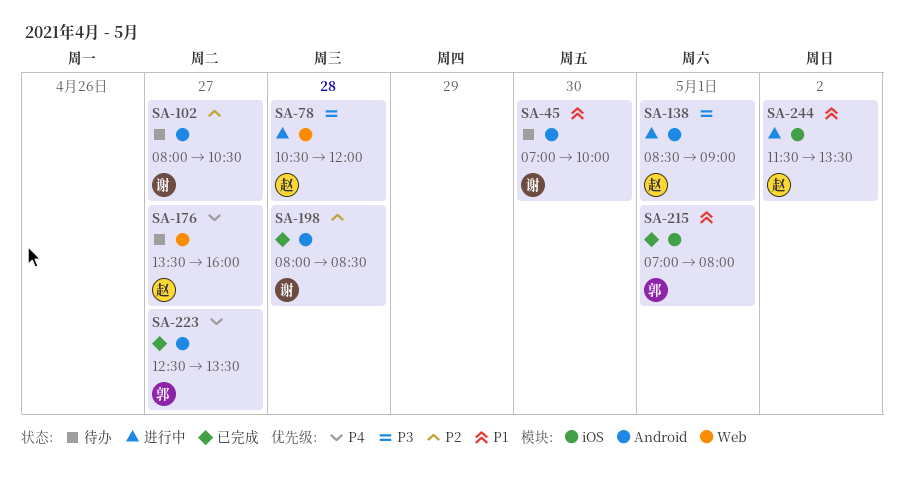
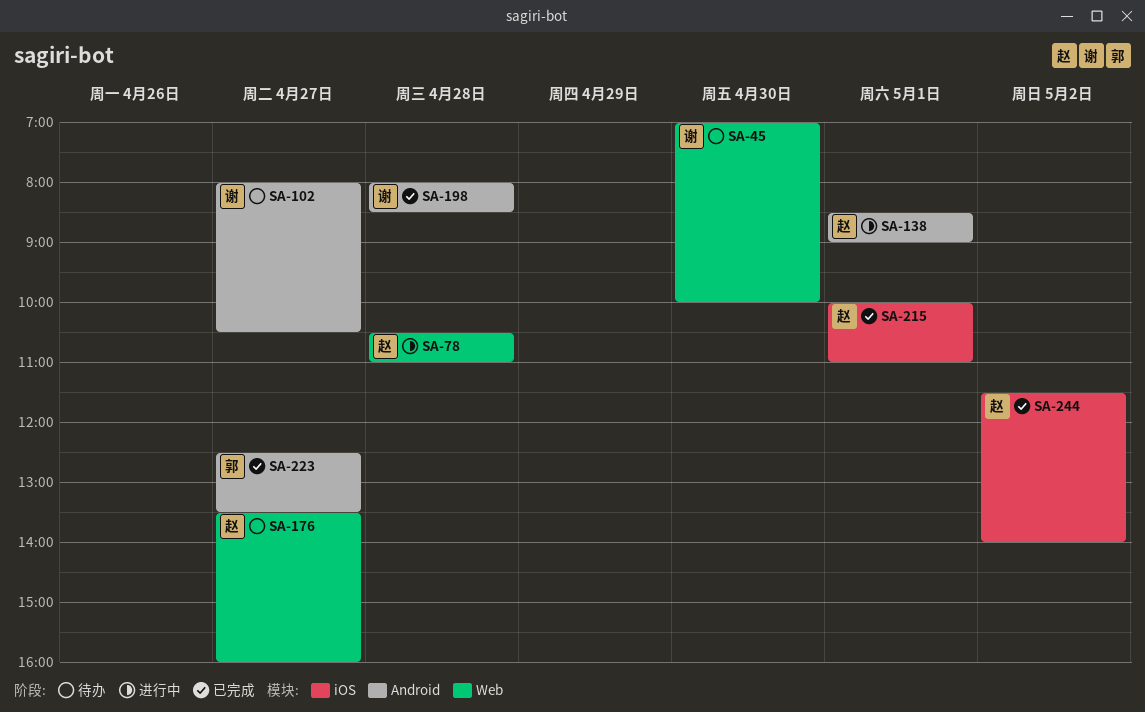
SA-45, label: Android -> Web
SA-78, ends: 12:00 -> 11:00
SA-215, owner: 郭 -> 赵
SA-215, begins: 07:00 -> 10:00
SA-215, ends: 08:00 -> 11:00
SA-244, status: 进行中 -> 已完成
SA-244, ends: 13:30 -> 14:00

